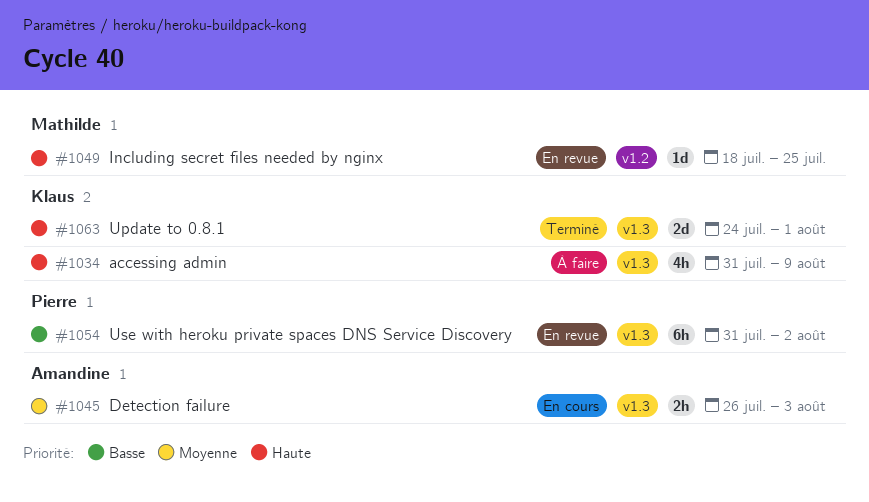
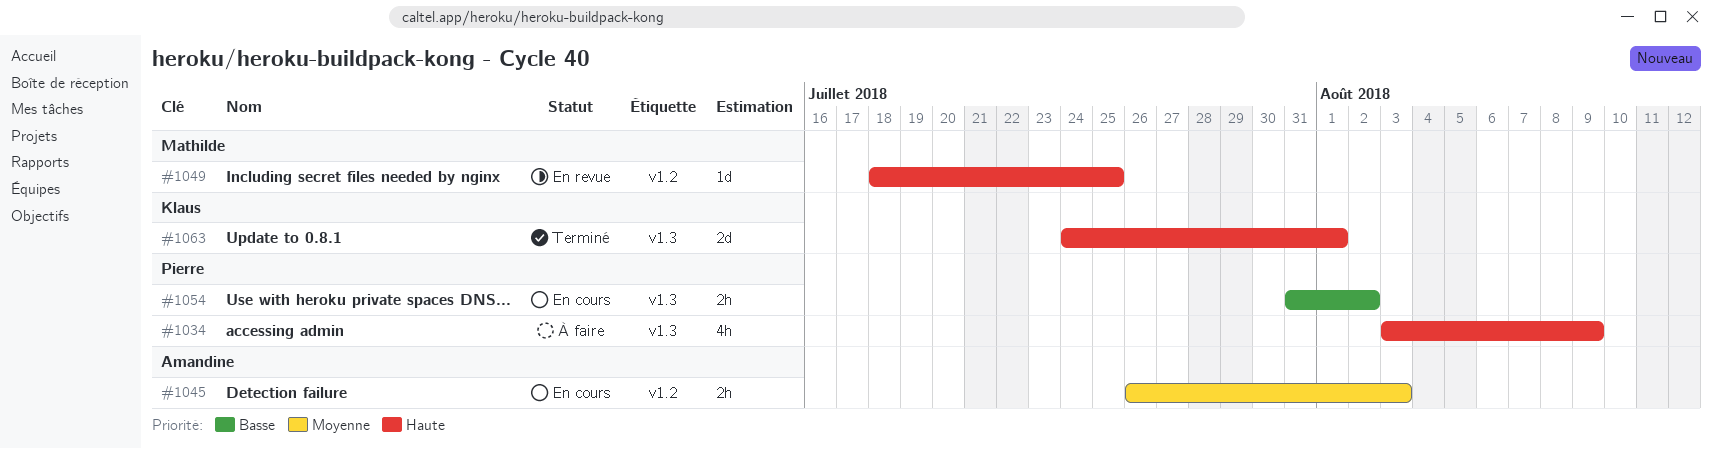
#1034, owner: Klaus -> Pierre
#1034, start: Jul 31 -> Aug 3
#1045, label: v1.3 -> v1.2
#1054, status: En revue -> En cours
#1054, estimate: 6h -> 2h

